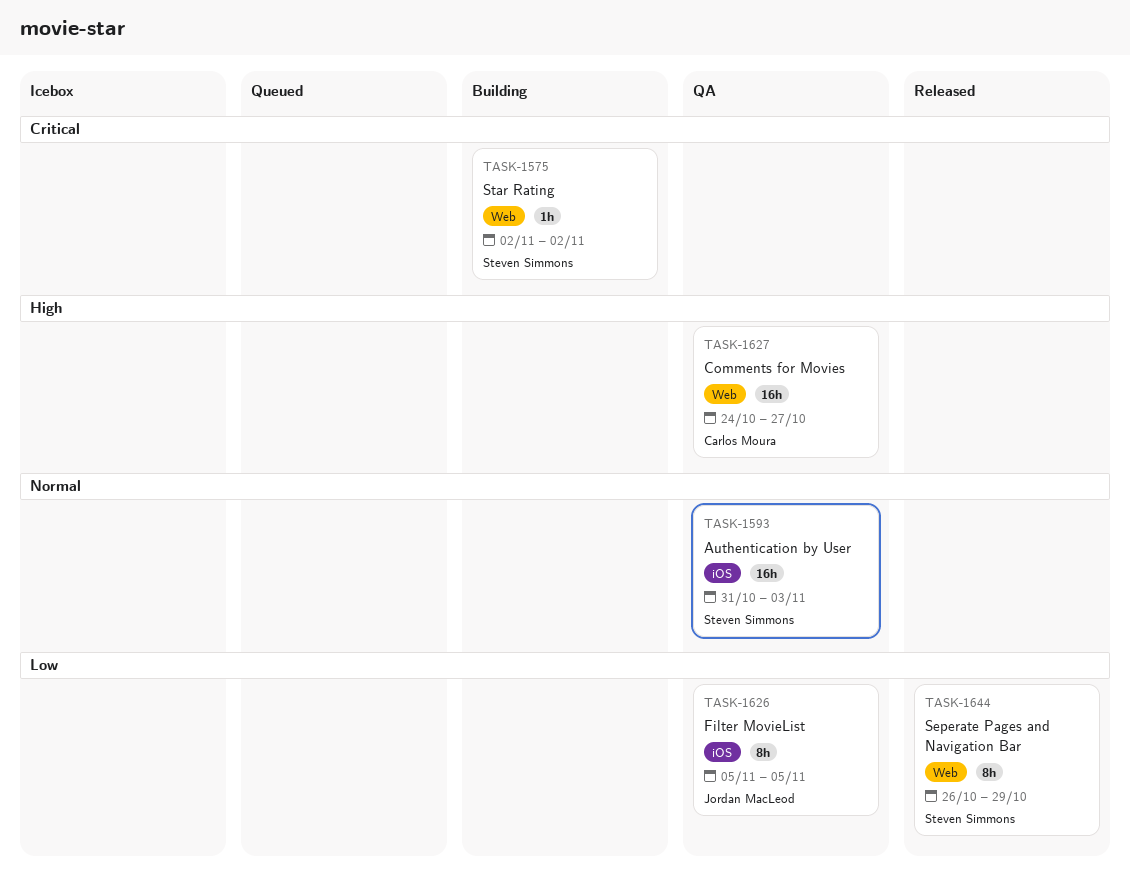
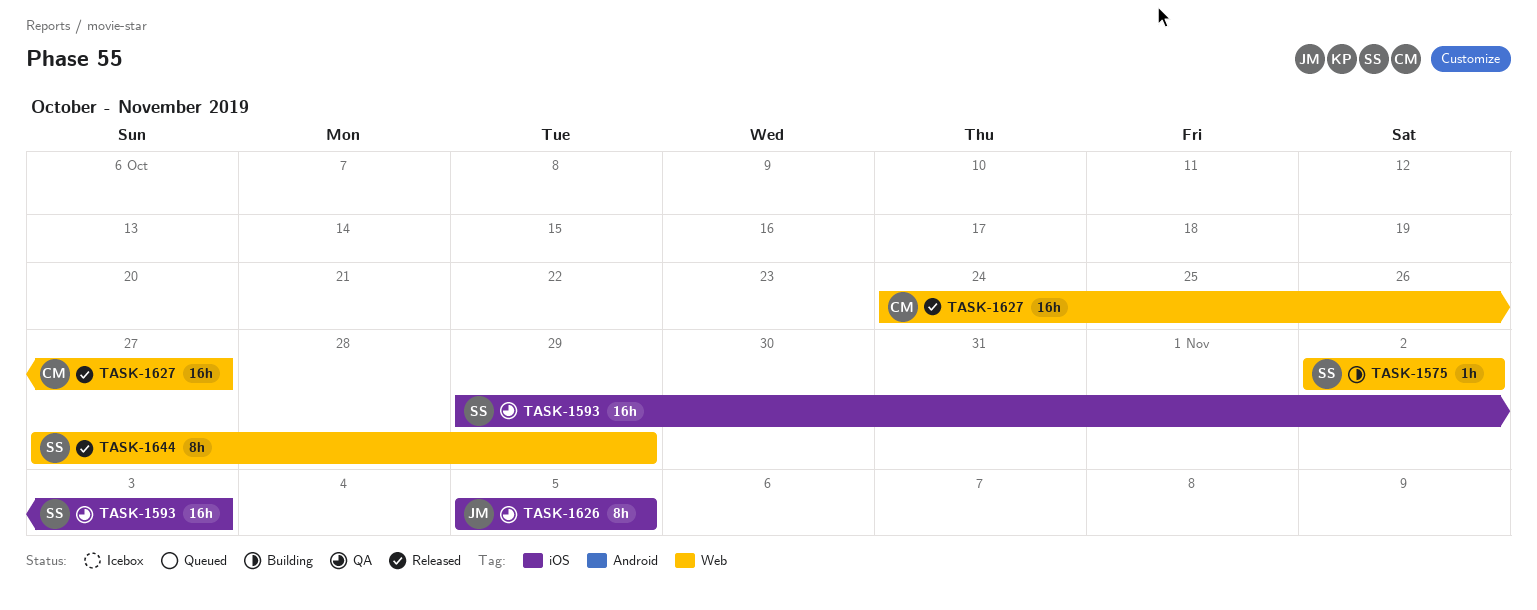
TASK-1593, start: Oct 31 -> Oct 29
TASK-1627, status: QA -> Released
TASK-1644, start: Oct 26 -> Oct 27

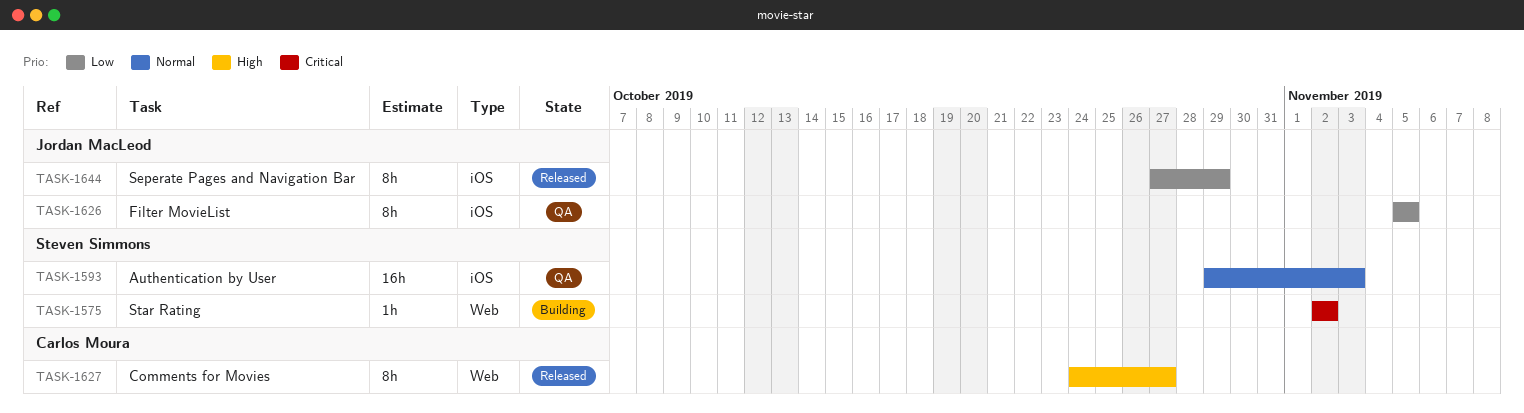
TASK-1627, estimate: 16h -> 8h
TASK-1644, owner: Steven Simmons -> Jordan MacLeod
TASK-1644, label: Web -> iOS

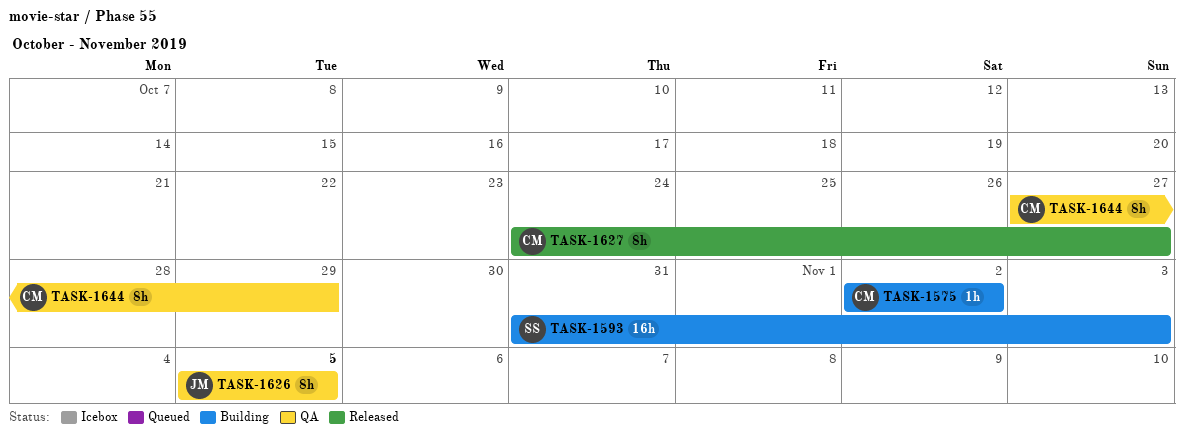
TASK-1575, owner: Steven Simmons -> Carlos Moura
TASK-1593, status: QA -> Building
TASK-1593, start: Oct 29 -> Oct 31
TASK-1644, status: Released -> QA
TASK-1644, owner: Jordan MacLeod -> Carlos Moura

